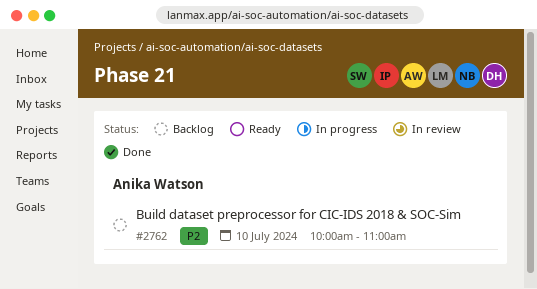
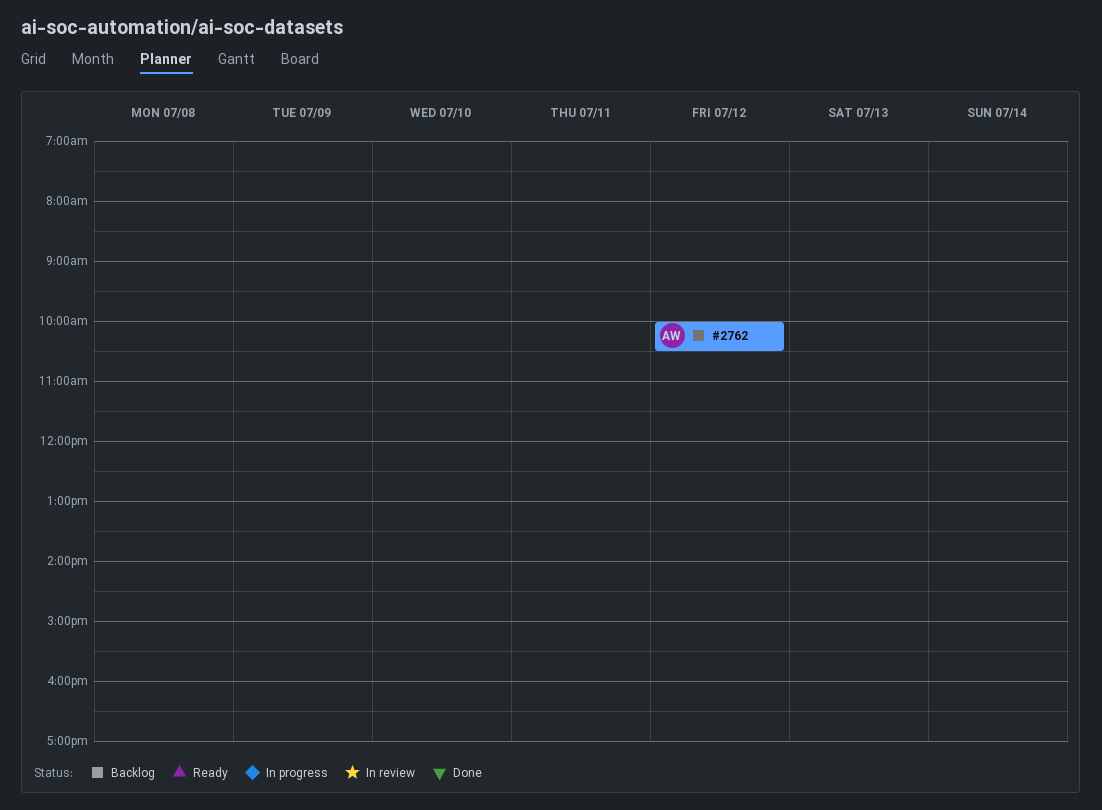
#2762, day: Jul 10 -> Jul 12
#2762, ends: 11:00 -> 10:30

